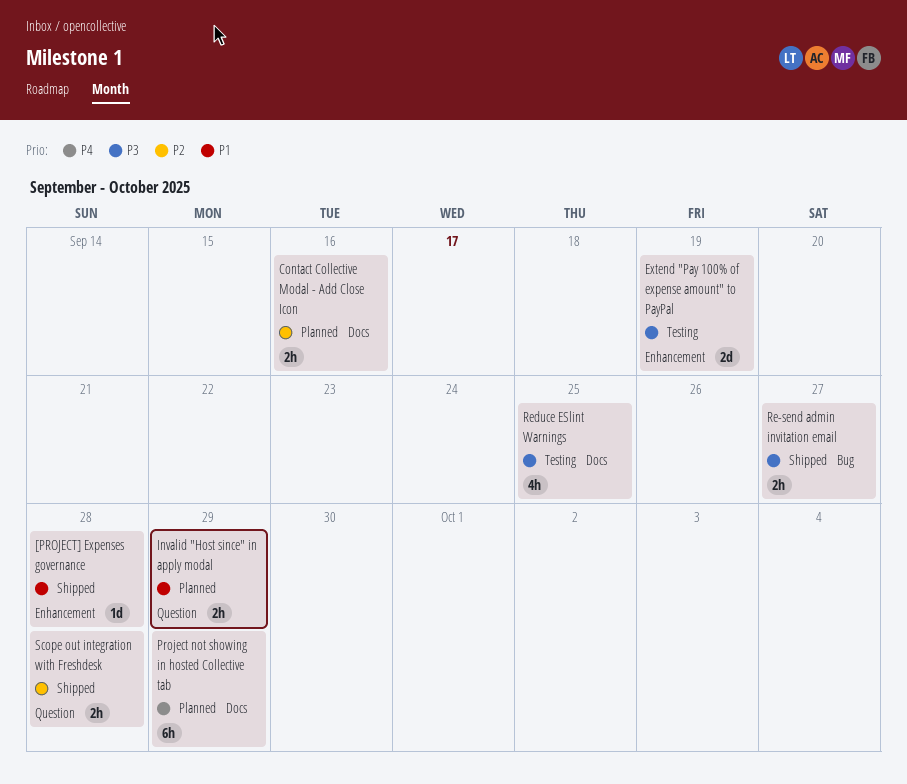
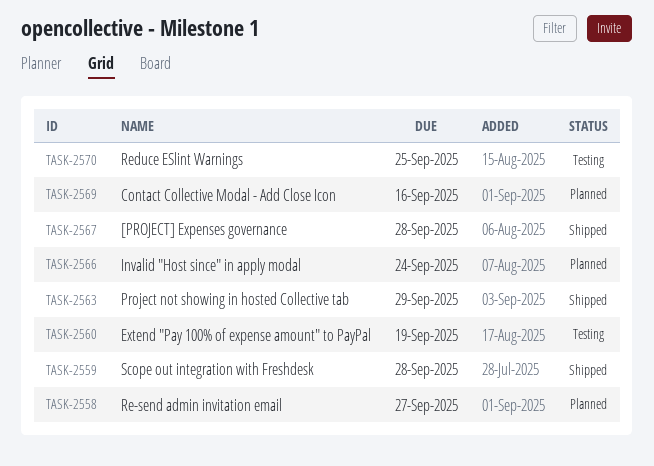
Invalid "Host since" in apply modal, due: Sep 29 -> Sep 24
Project not showing in hosted Collective tab, status: Planned -> Shipped
Re-send admin invitation email, status: Shipped -> Planned

